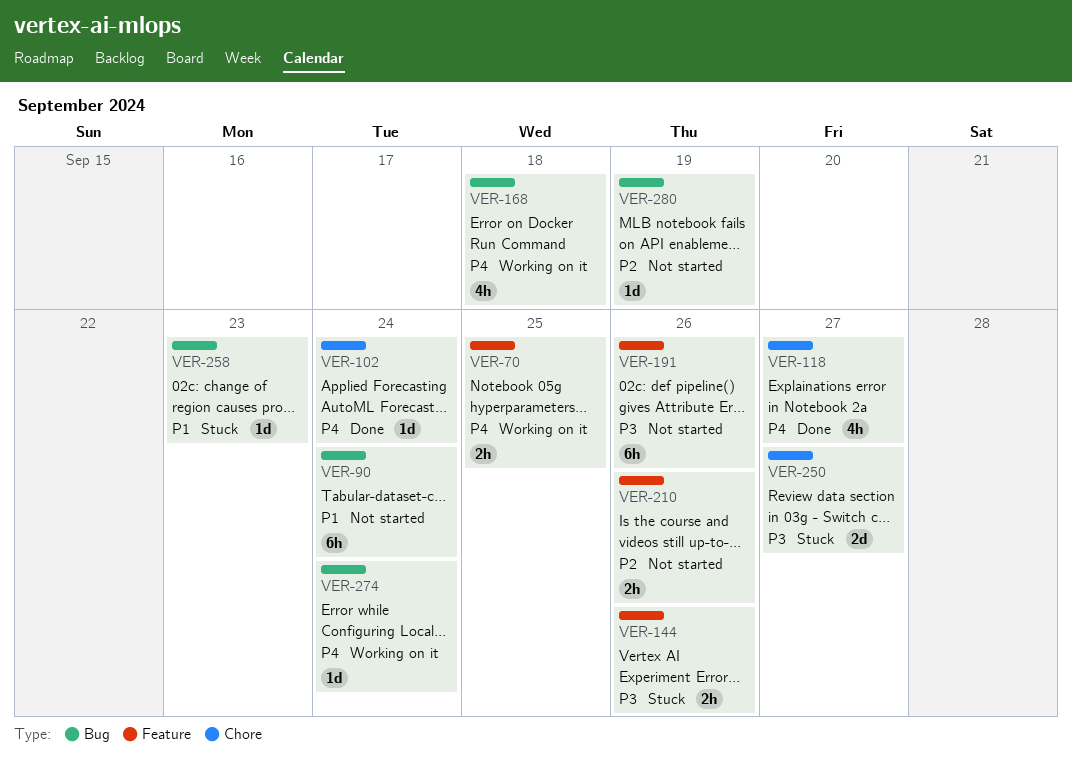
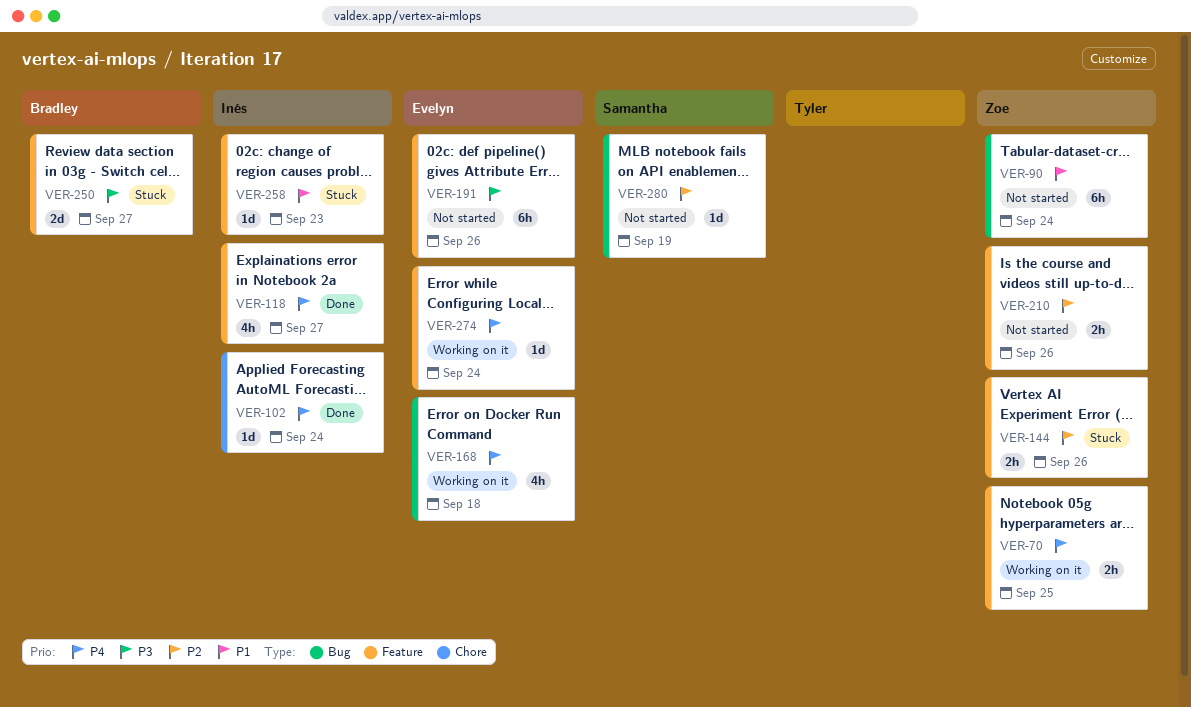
VER-118, label: Chore -> Feature
VER-144, priority: P3 -> P2
VER-250, label: Chore -> Feature
VER-258, label: Bug -> Feature
VER-274, label: Bug -> Feature

